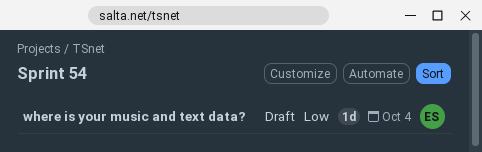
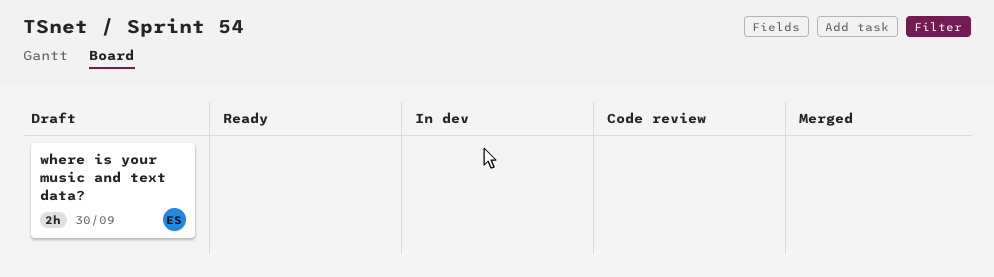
where is your music and text data?, estimate: 1d -> 2h
where is your music and text data?, due: Oct 4 -> Sep 30

